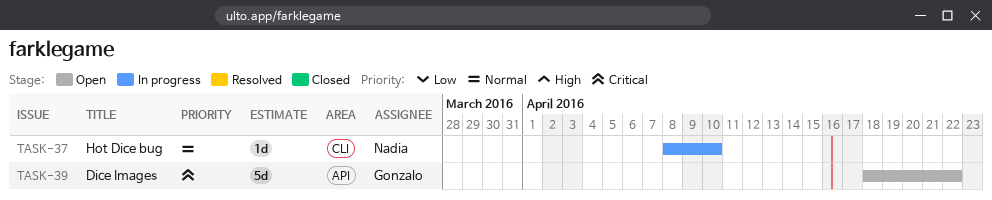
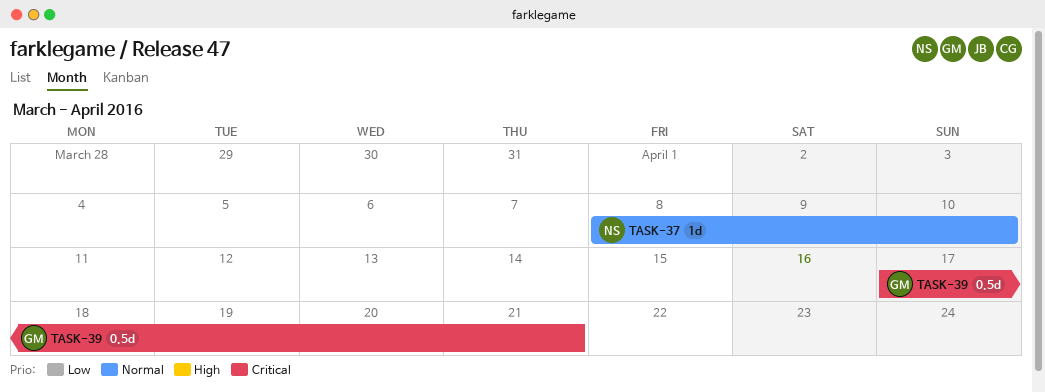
TASK-39, estimate: 5d -> 0.5d
TASK-39, start: Apr 18 -> Apr 17
TASK-39, due: Apr 22 -> Apr 21

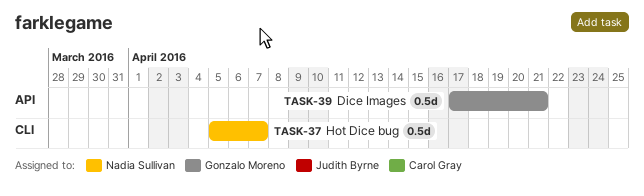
TASK-37, estimate: 1d -> 0.5d
TASK-37, start: Apr 8 -> Apr 5
TASK-37, due: Apr 10 -> Apr 7

